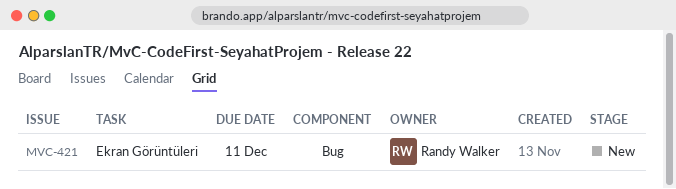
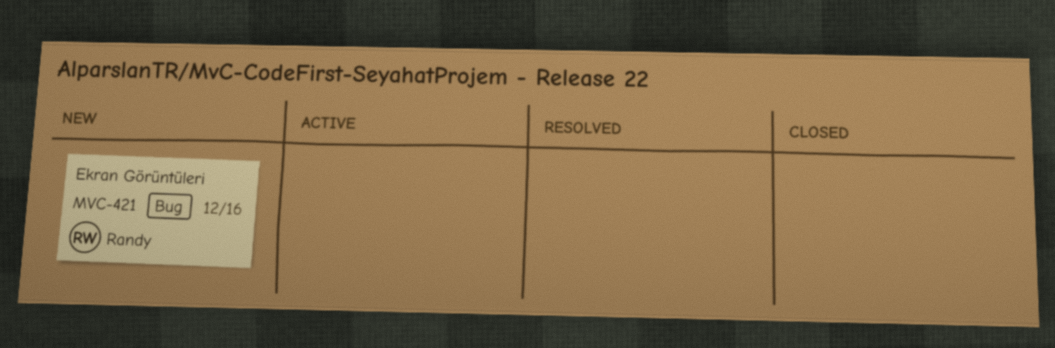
MVC-421, due: Dec 11 -> Dec 16

